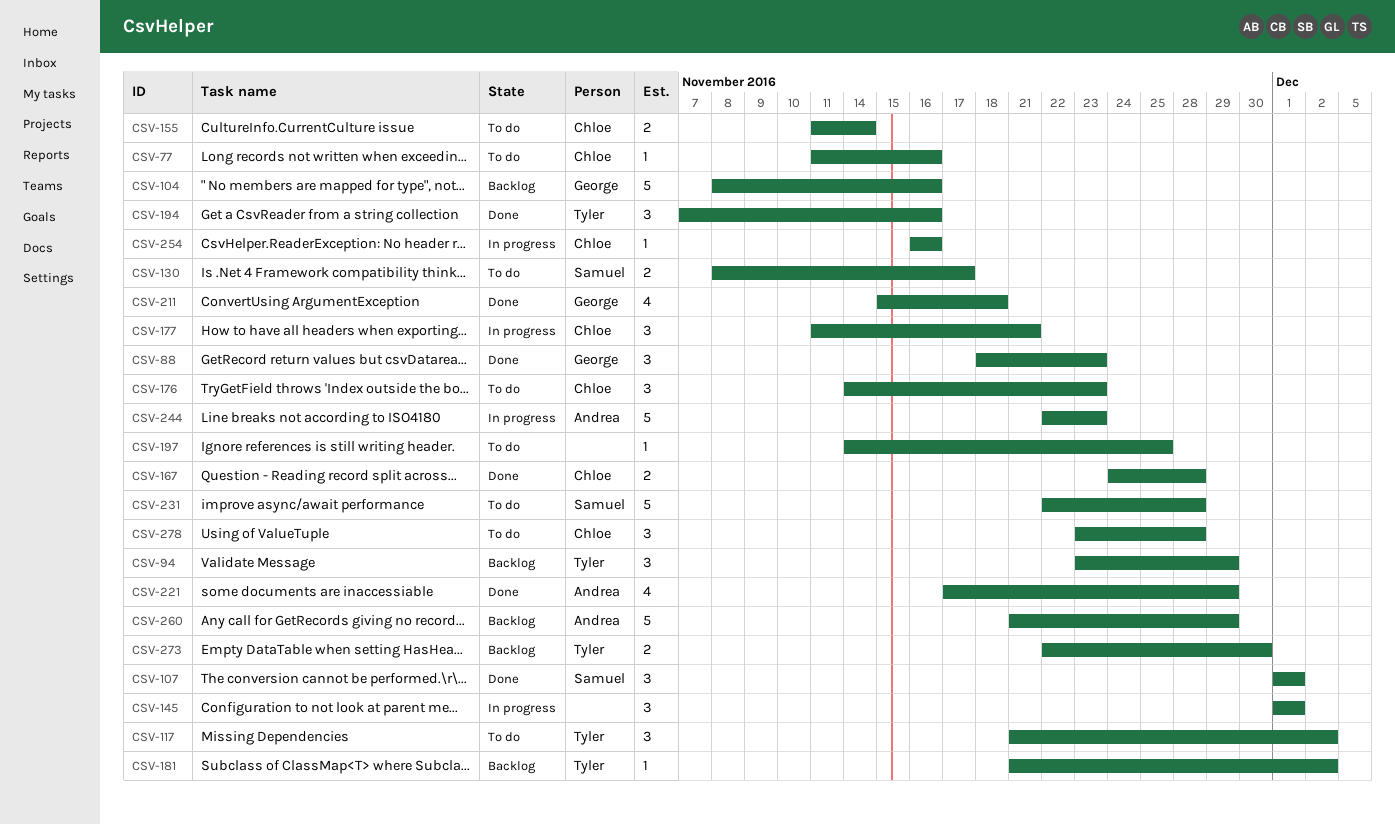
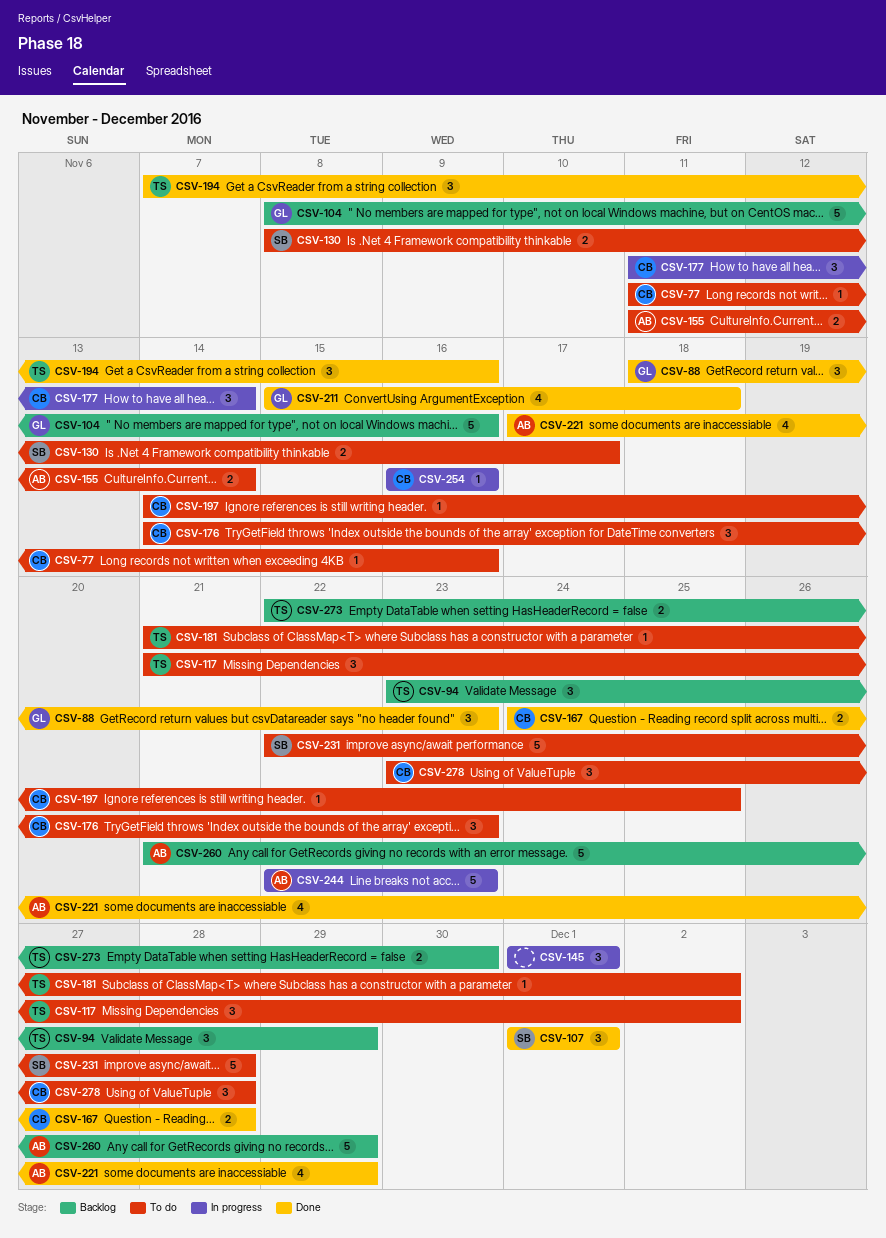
CSV-155, owner: Chloe -> Andrea
CSV-177, due: Nov 21 -> Nov 14
CSV-181, status: Backlog -> To do
CSV-197, owner: none -> Chloe

